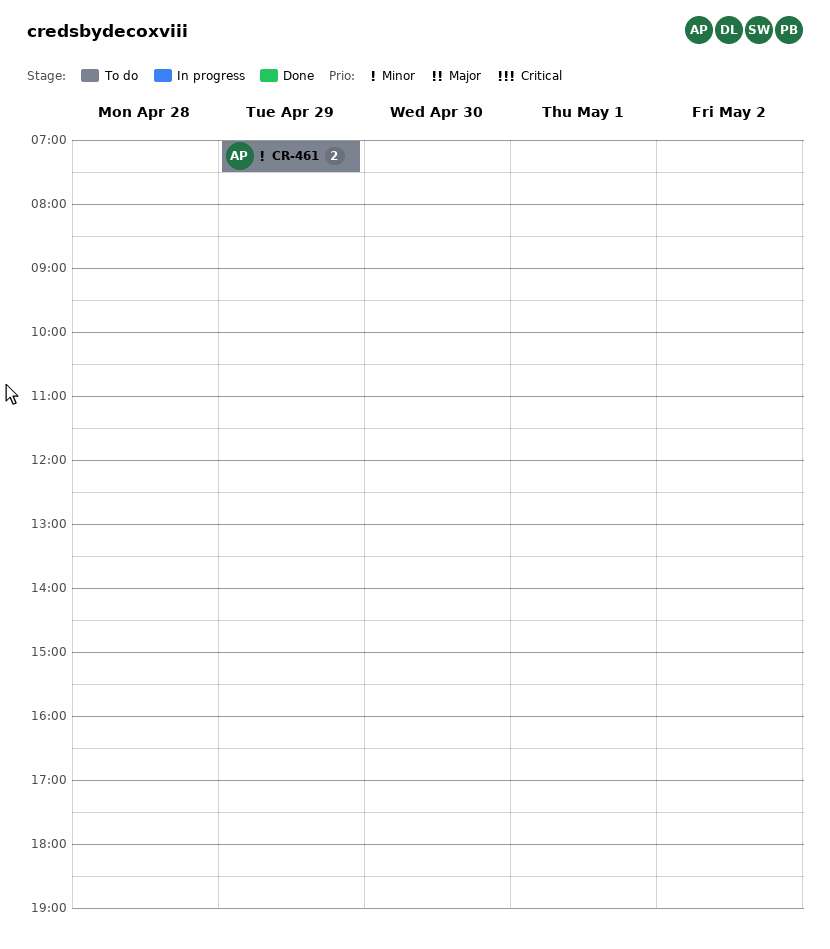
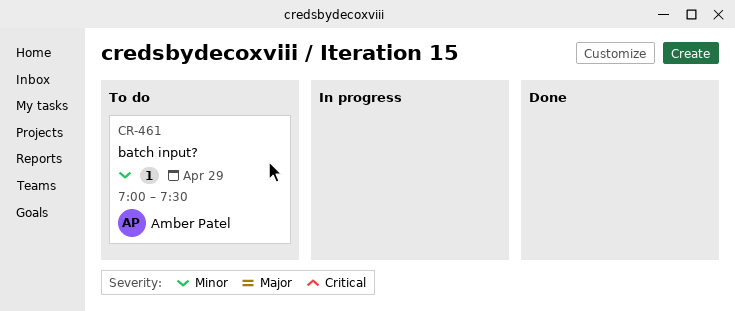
CR-461, estimate: 2 -> 1

